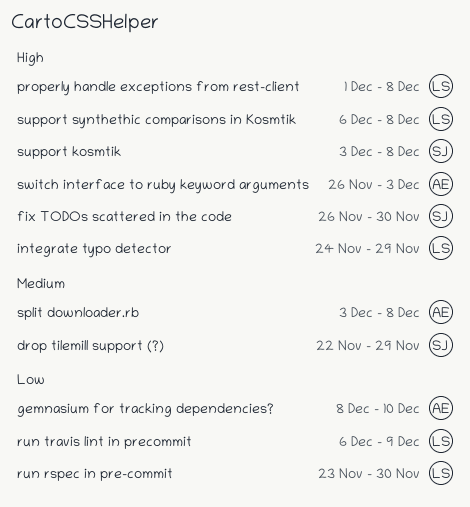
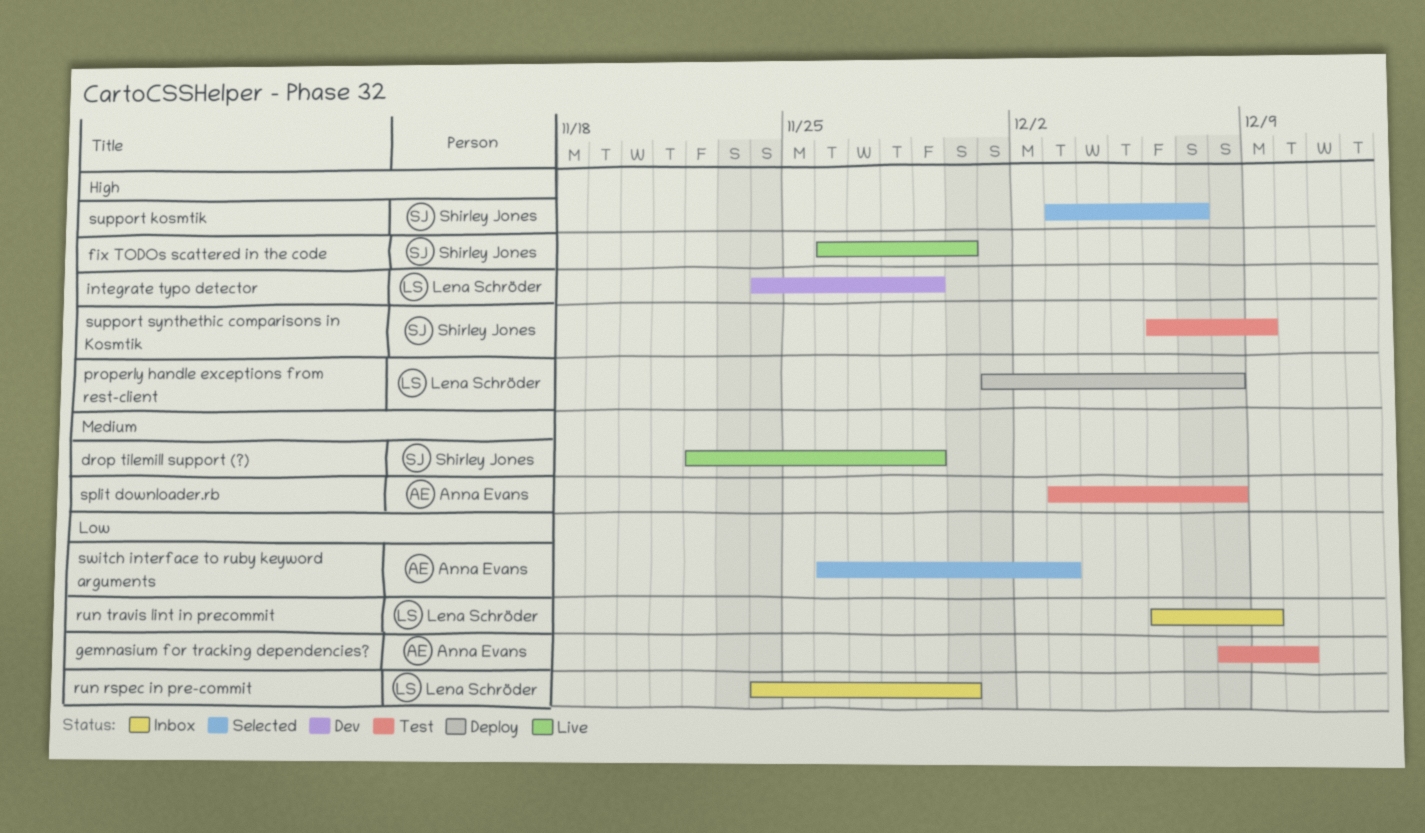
run rspec in pre-commit, start: Nov 23 -> Nov 24
support kosmtik, due: Dec 8 -> Dec 7
support synthethic comparisons in Kosmtik, owner: Lena Schröder -> Shirley Jones
support synthethic comparisons in Kosmtik, due: Dec 8 -> Dec 9
switch interface to ruby keyword arguments, priority: High -> Low

